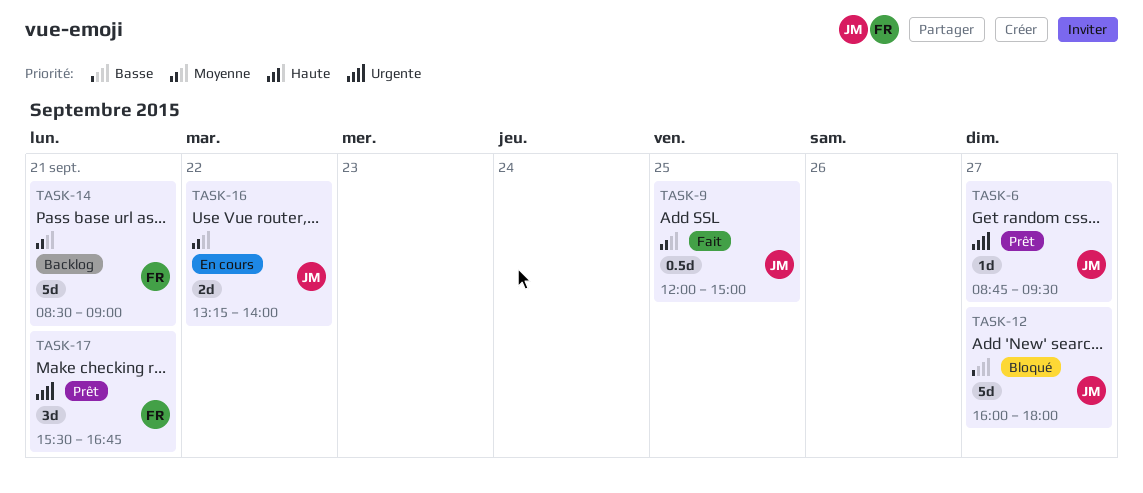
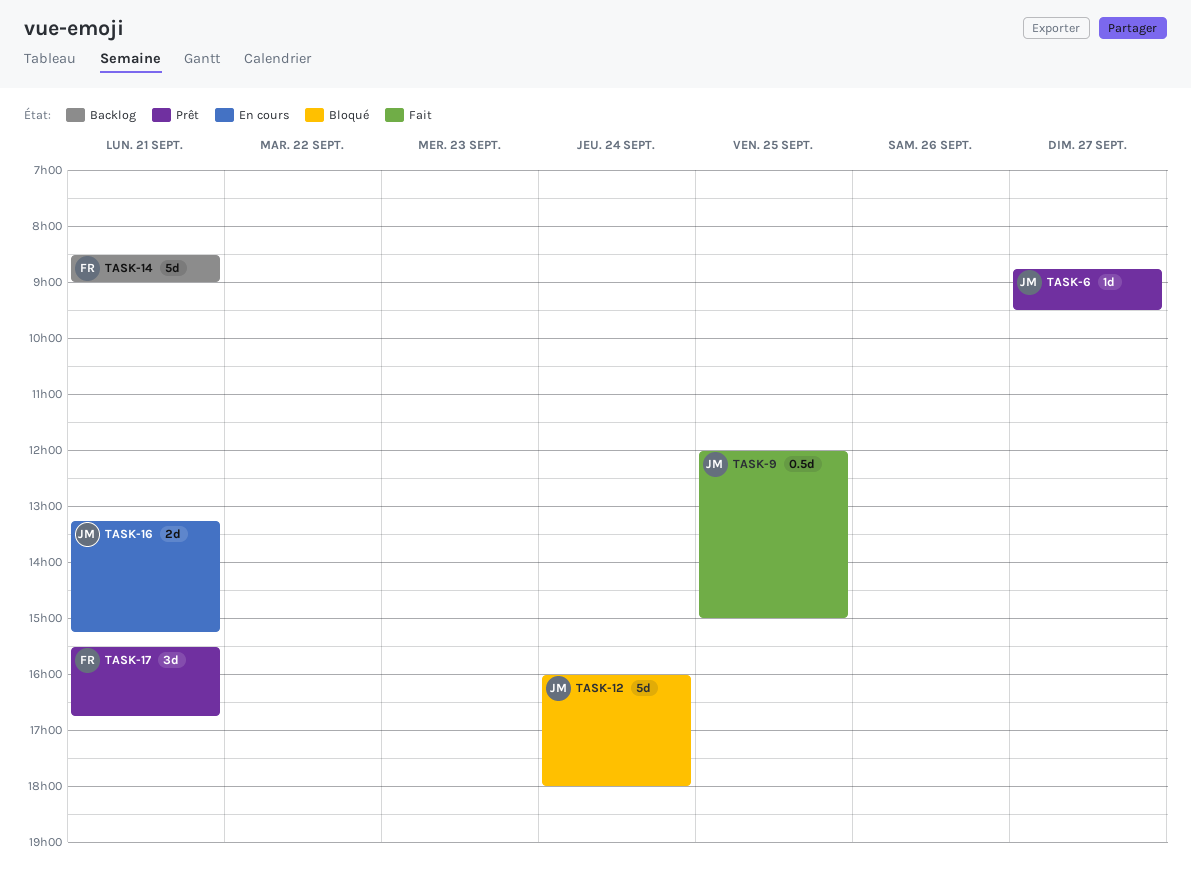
TASK-12, day: Sep 27 -> Sep 24
TASK-16, day: Sep 22 -> Sep 21
TASK-16, ends: 14:00 -> 15:15

